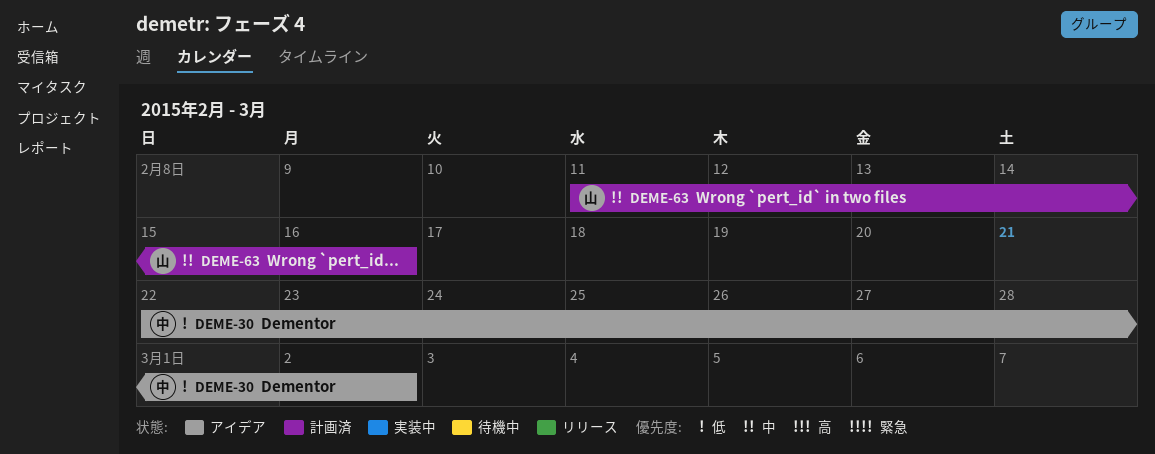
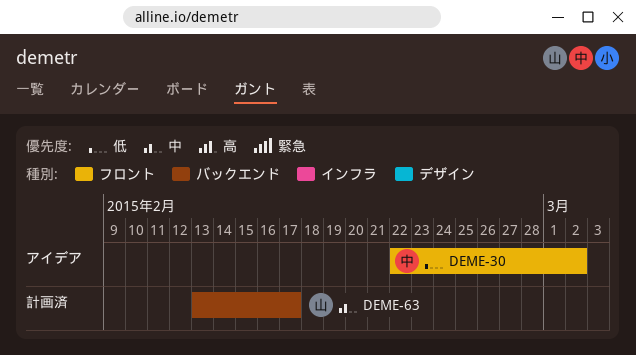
DEME-63, start: Feb 11 -> Feb 13
DEME-63, due: Feb 16 -> Feb 17

